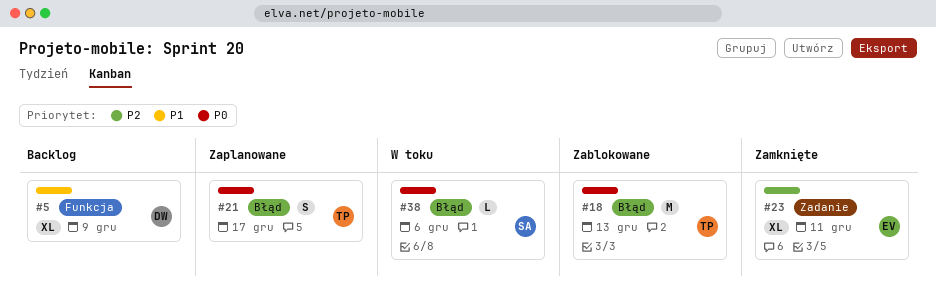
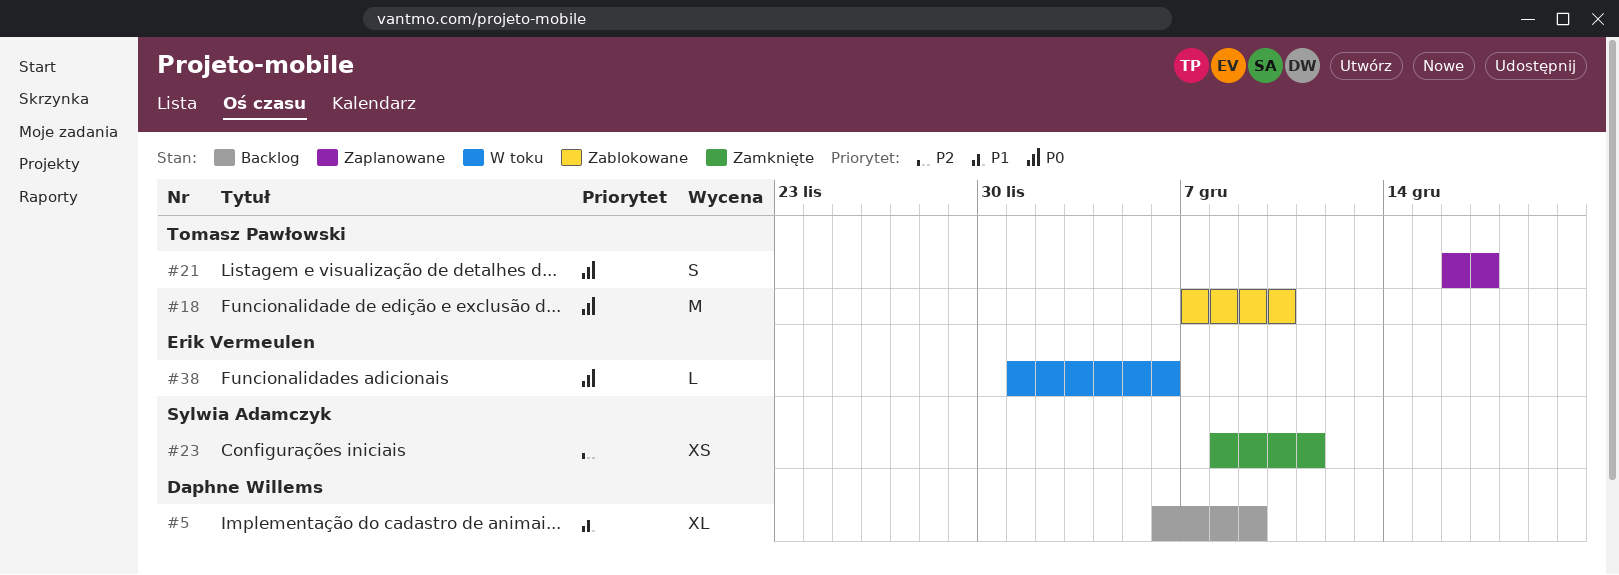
#18, due: Dec 13 -> Dec 10
#23, owner: Erik Vermeulen -> Sylwia Adamczyk
#23, estimate: XL -> XS
#38, owner: Sylwia Adamczyk -> Erik Vermeulen

